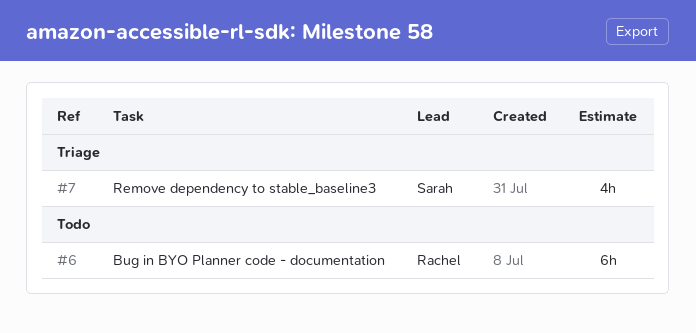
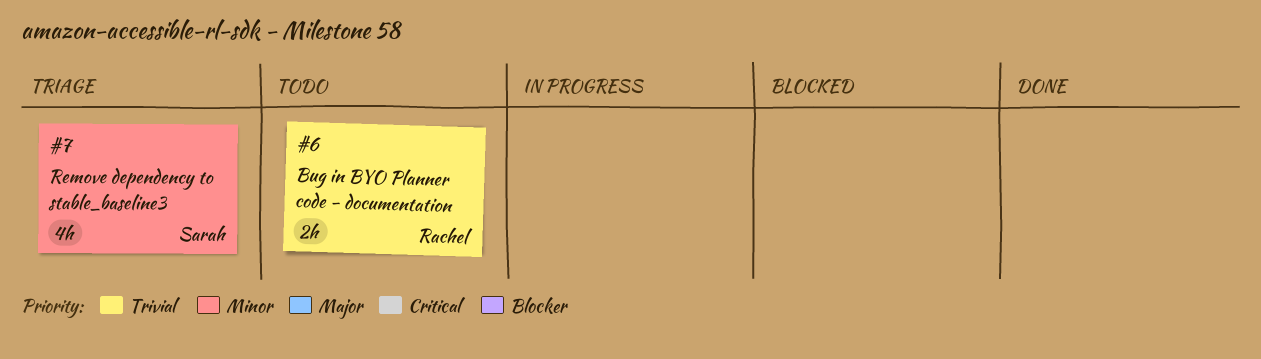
#6, estimate: 6h -> 2h

